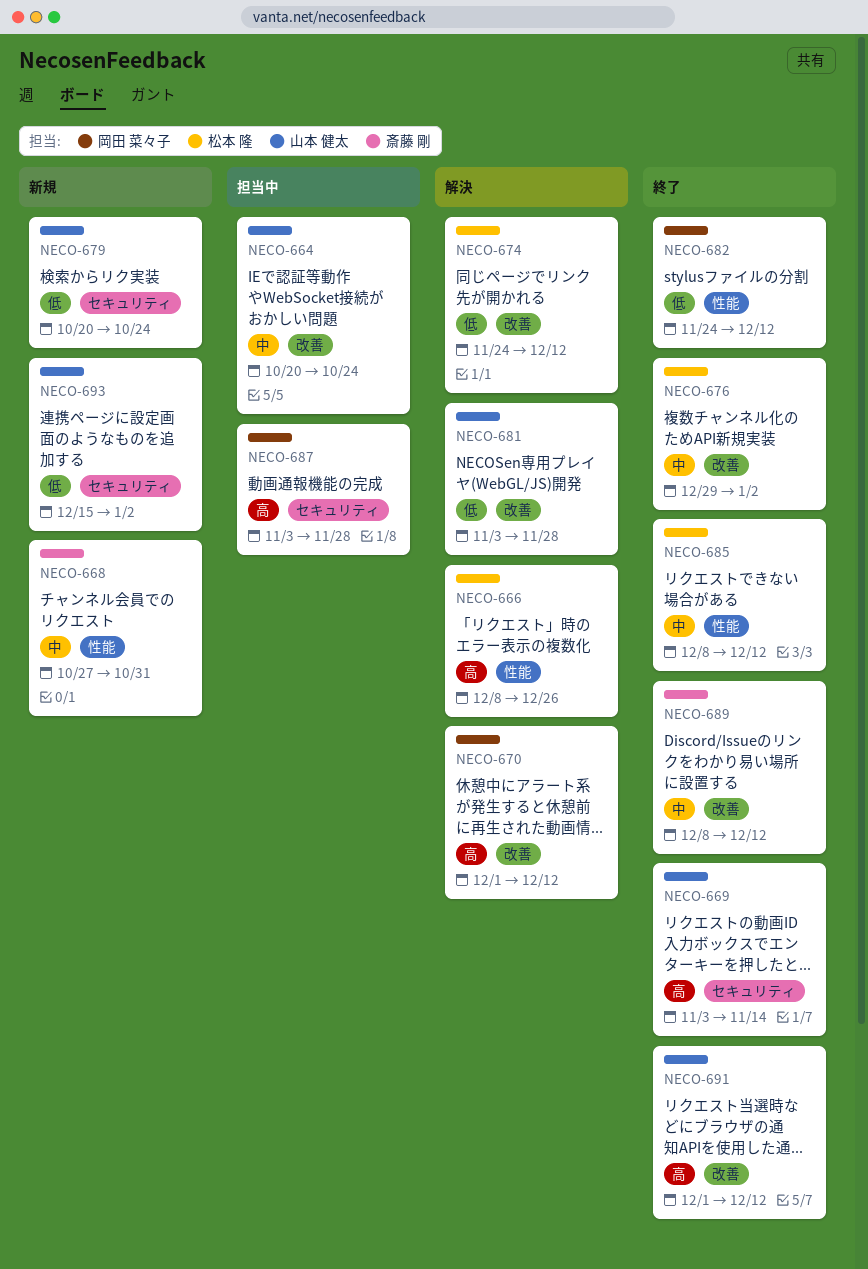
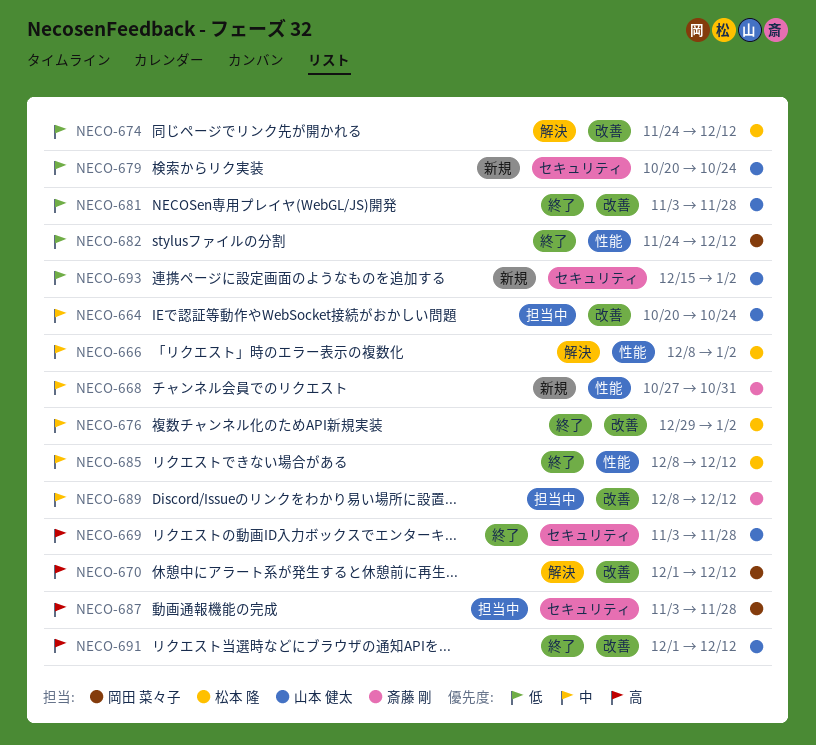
NECO-666, priority: 高 -> 中
NECO-666, due: Dec 26 -> Jan 2
NECO-669, due: Nov 14 -> Nov 28
NECO-681, status: 解決 -> 終了
NECO-689, status: 終了 -> 担当中

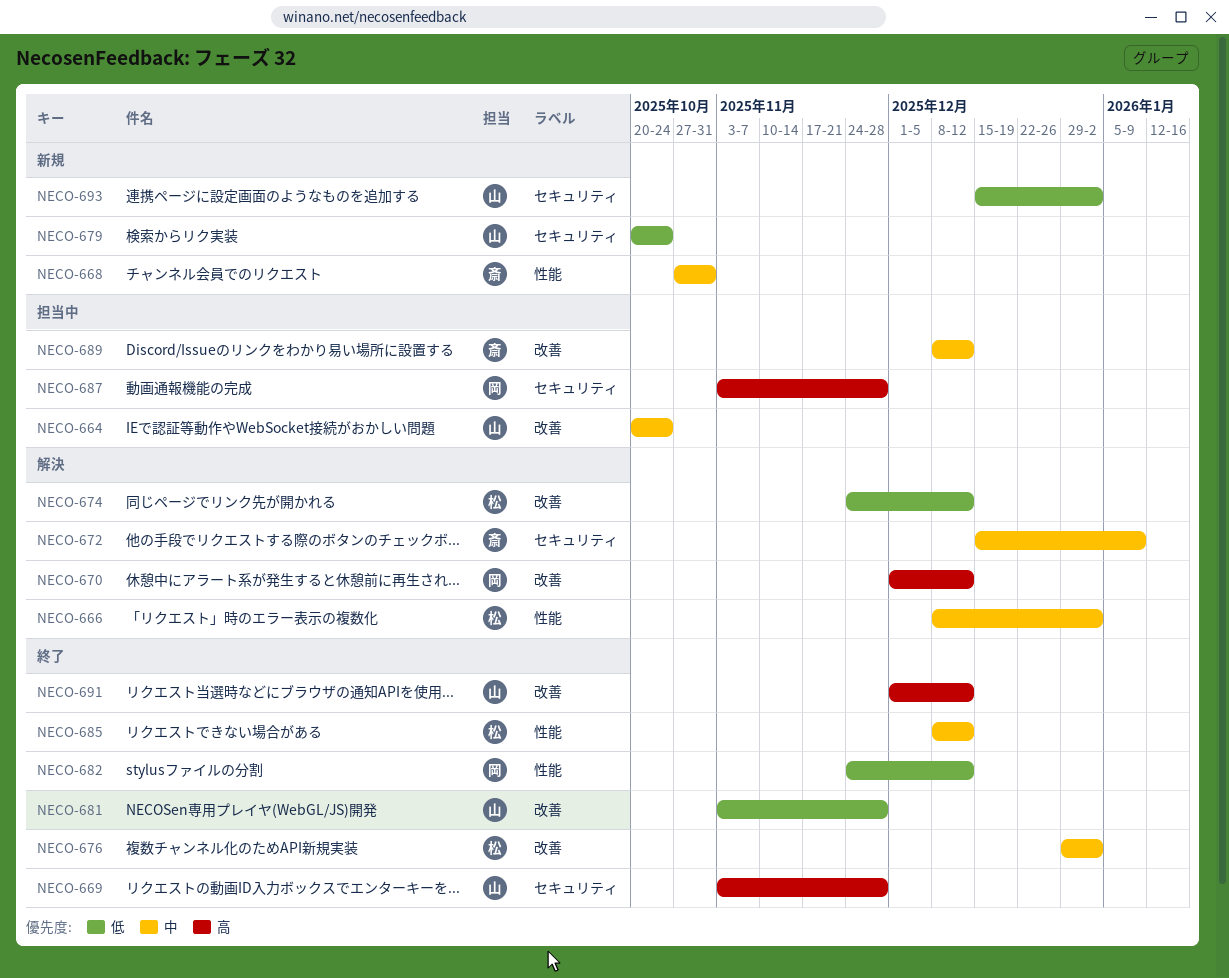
NECO-672: none -> present

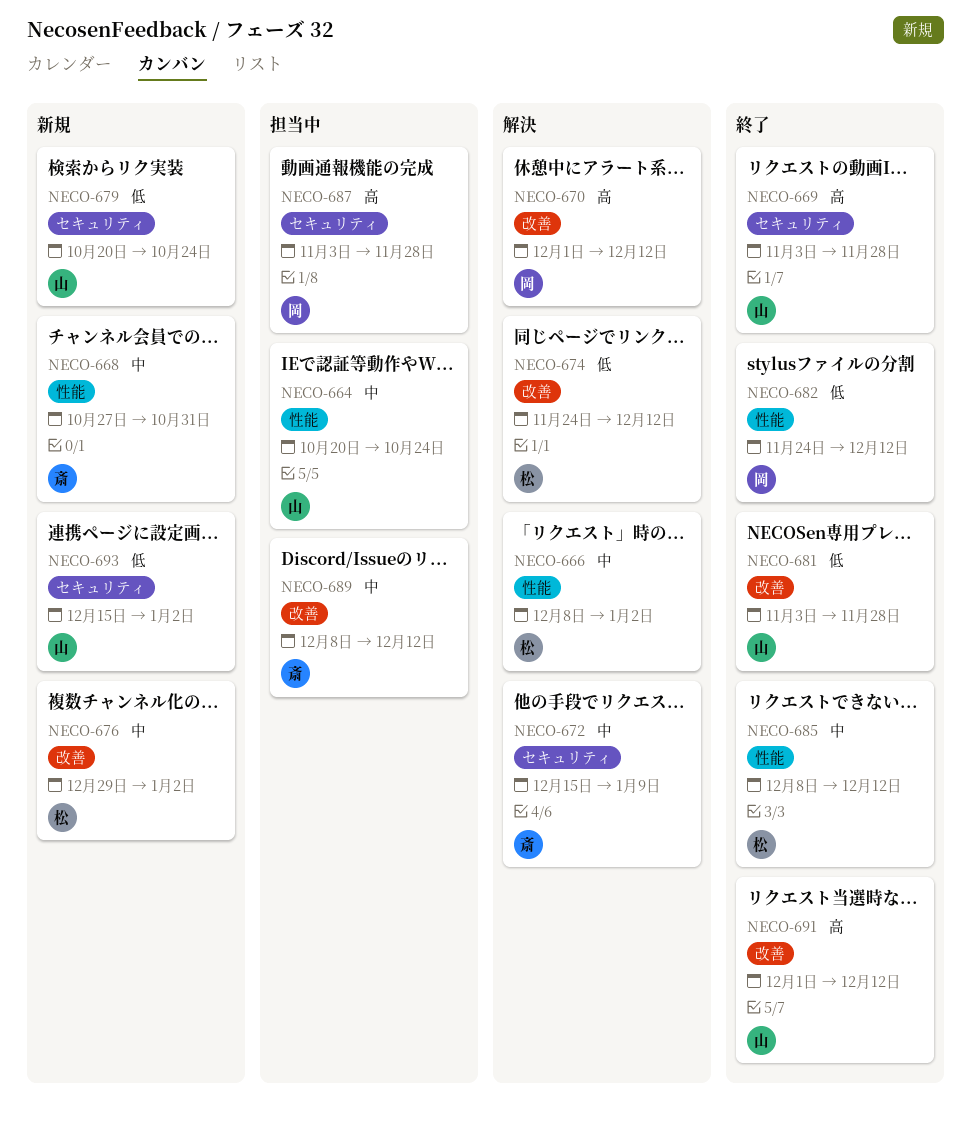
NECO-664, label: 改善 -> 性能
NECO-676, status: 終了 -> 新規

